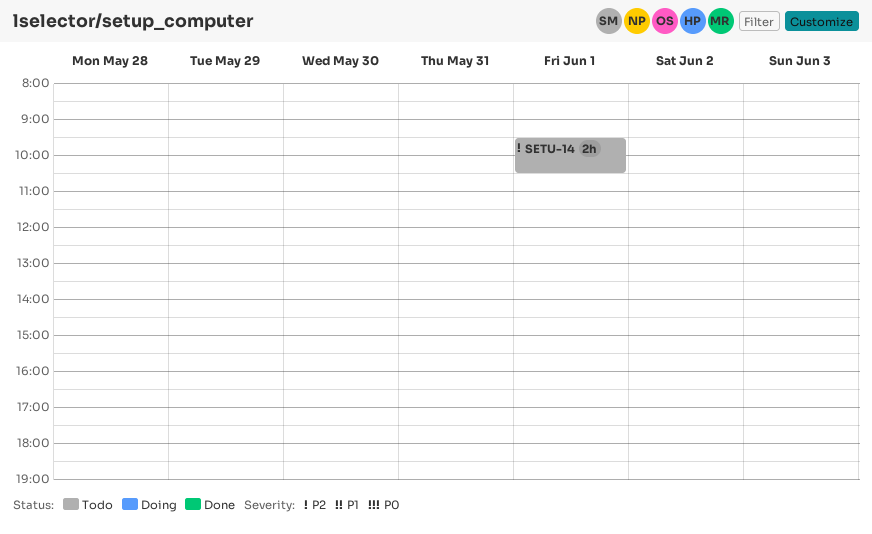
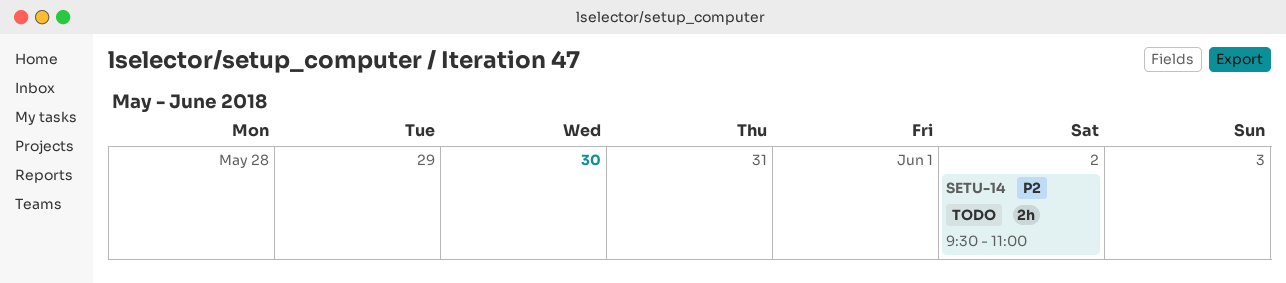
SETU-14, day: Jun 1 -> Jun 2
SETU-14, ends: 10:30 -> 11:00

